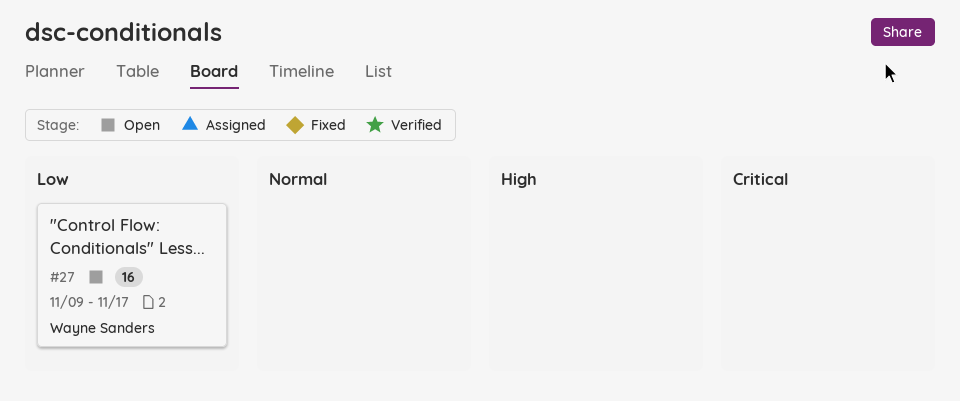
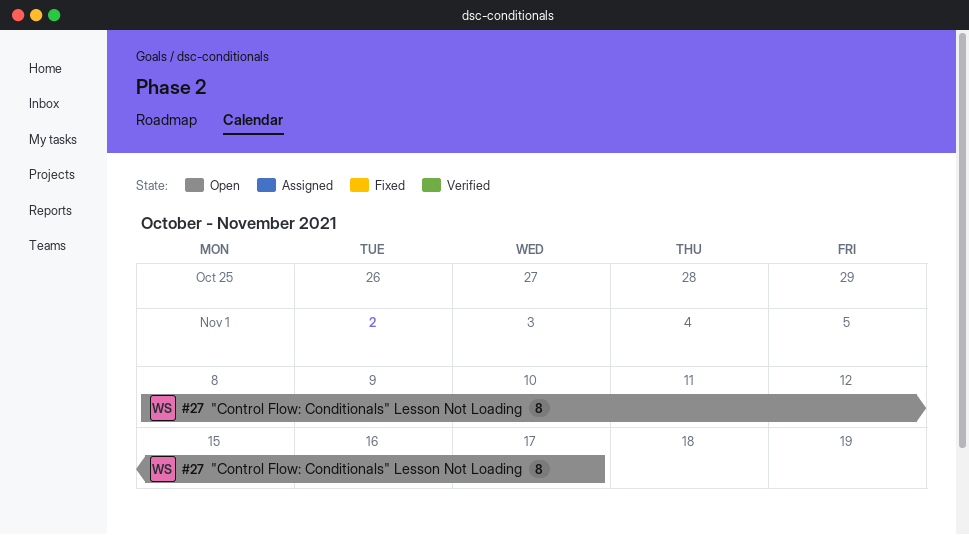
#27, estimate: 16 -> 8
#27, start: Nov 9 -> Nov 8

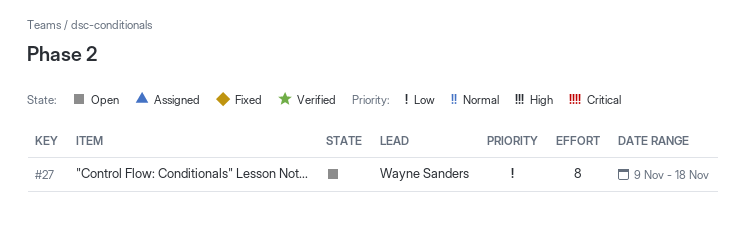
#27, start: Nov 8 -> Nov 9
#27, due: Nov 17 -> Nov 18

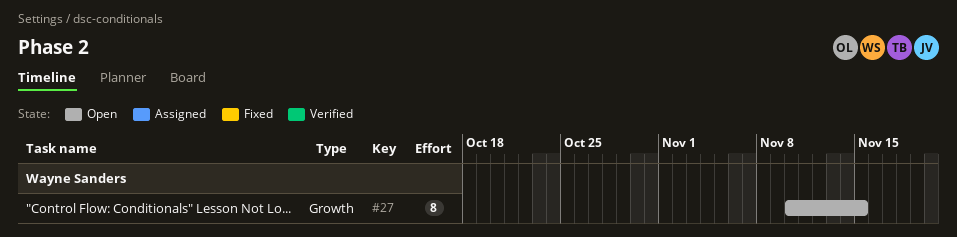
#27, start: Nov 9 -> Nov 10
#27, due: Nov 18 -> Nov 15

